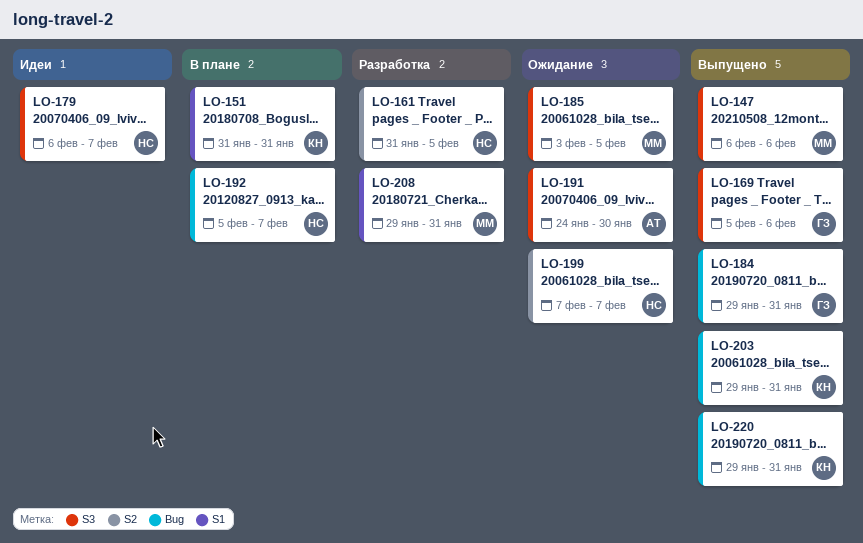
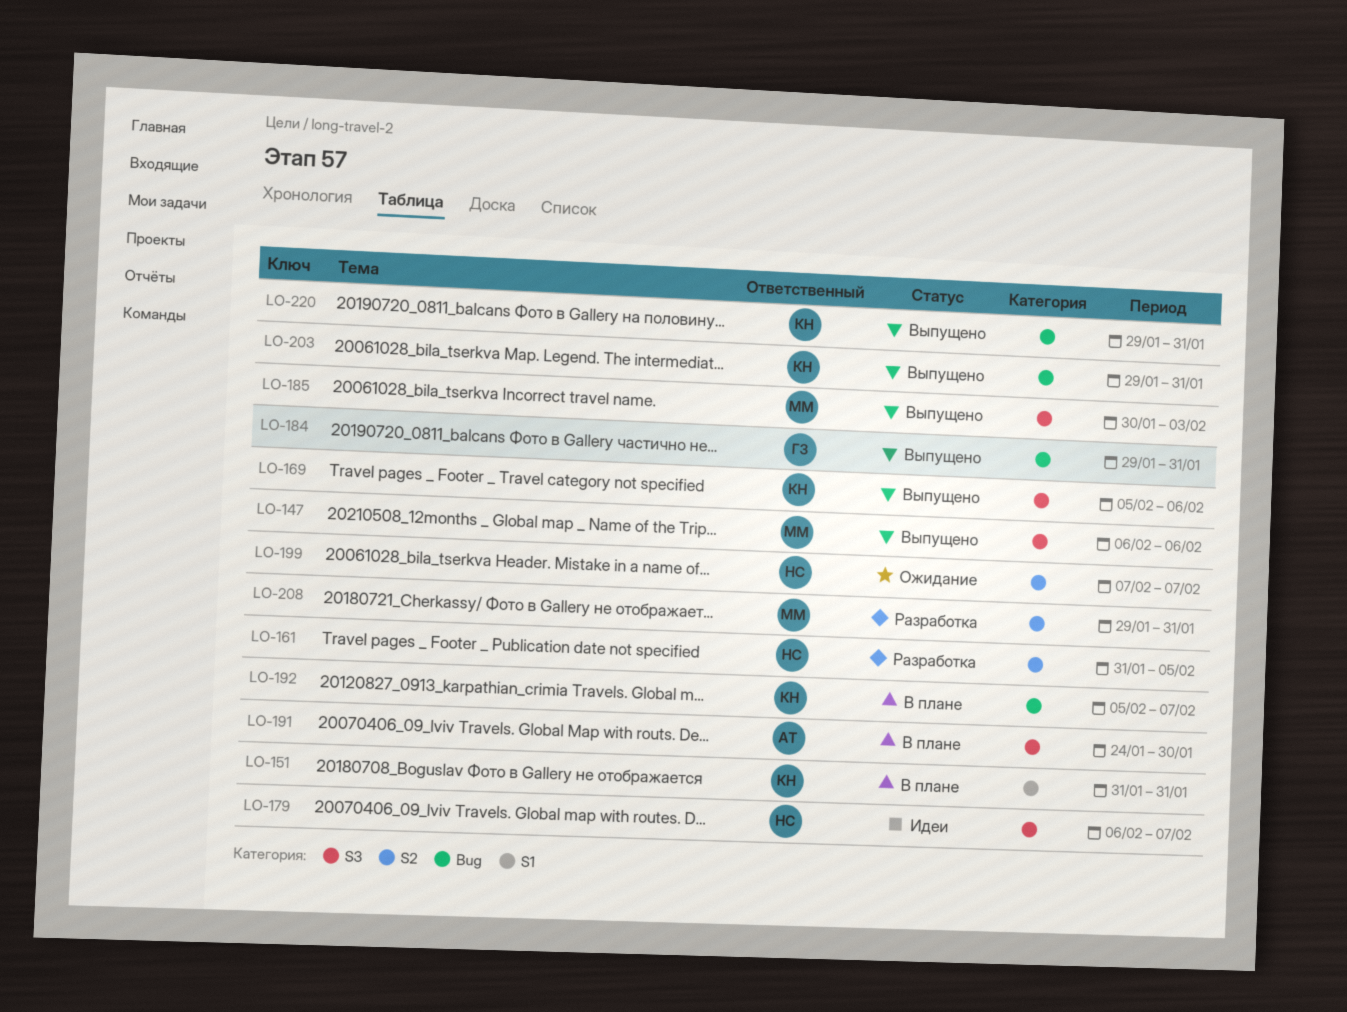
LO-169, owner: ГЗ -> КН
LO-185, status: Ожидание -> Выпущено
LO-185, start: Feb 3 -> Jan 30
LO-185, due: Feb 5 -> Feb 3
LO-191, status: Ожидание -> В плане
LO-192, owner: НС -> КН
LO-208, label: S1 -> S2

